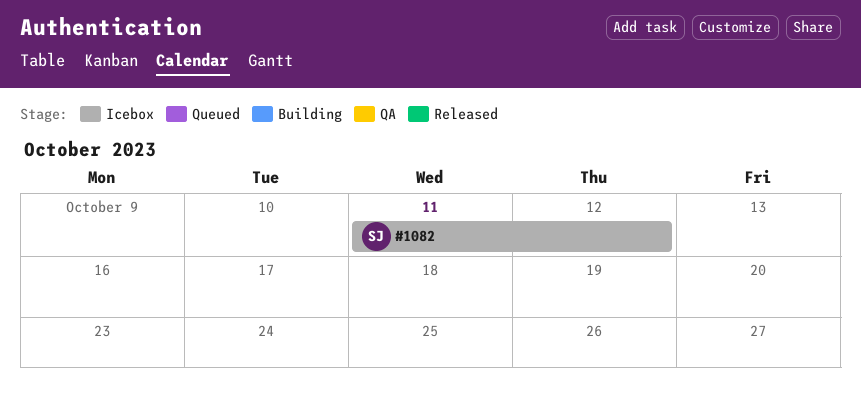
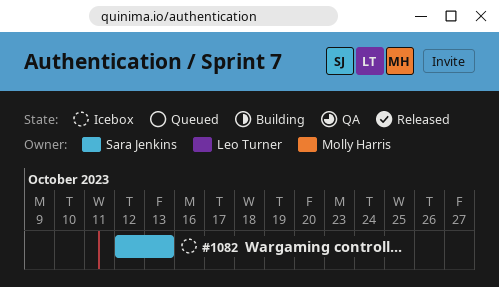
#1082, start: Oct 11 -> Oct 12
#1082, due: Oct 12 -> Oct 13

